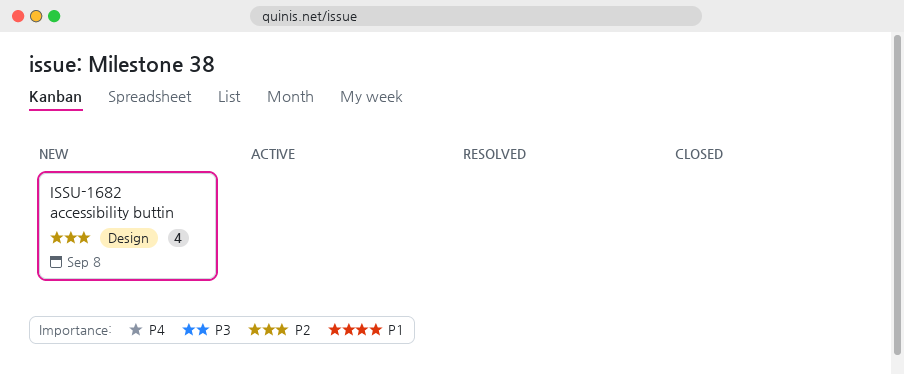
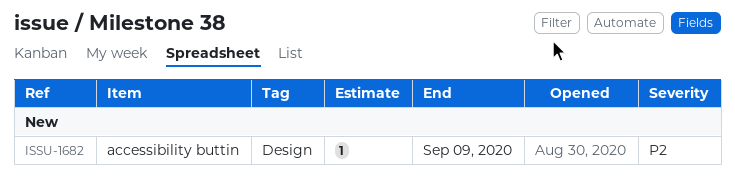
ISSU-1682, estimate: 4 -> 1
ISSU-1682, due: Sep 8 -> Sep 9

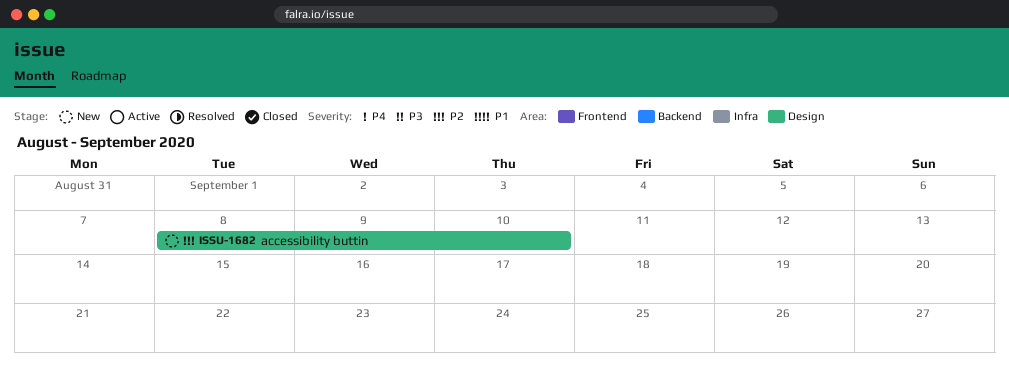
ISSU-1682, due: Sep 9 -> Sep 10

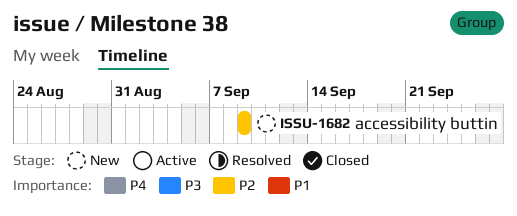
ISSU-1682, start: Sep 8 -> Sep 9
ISSU-1682, due: Sep 10 -> Sep 9

